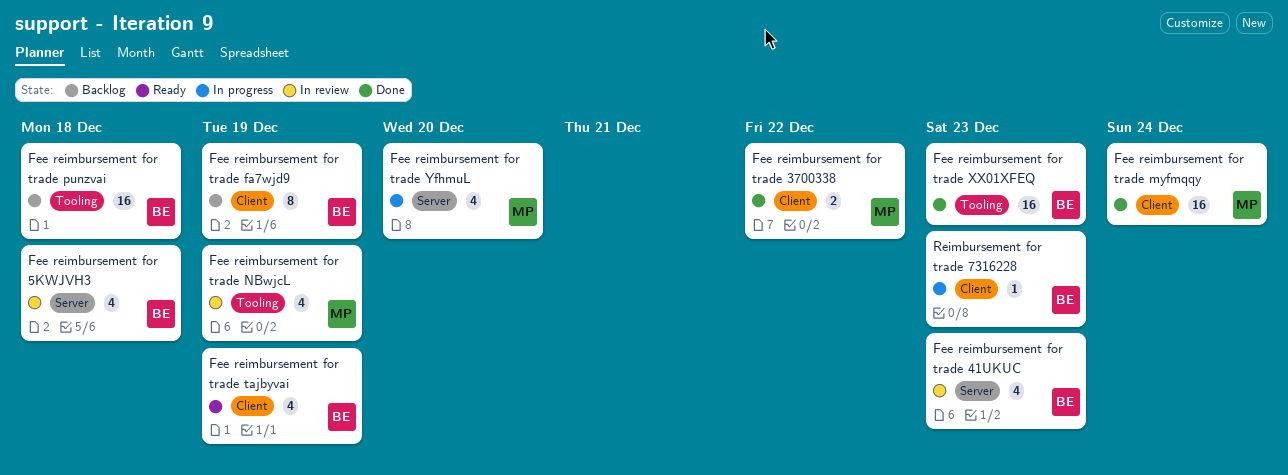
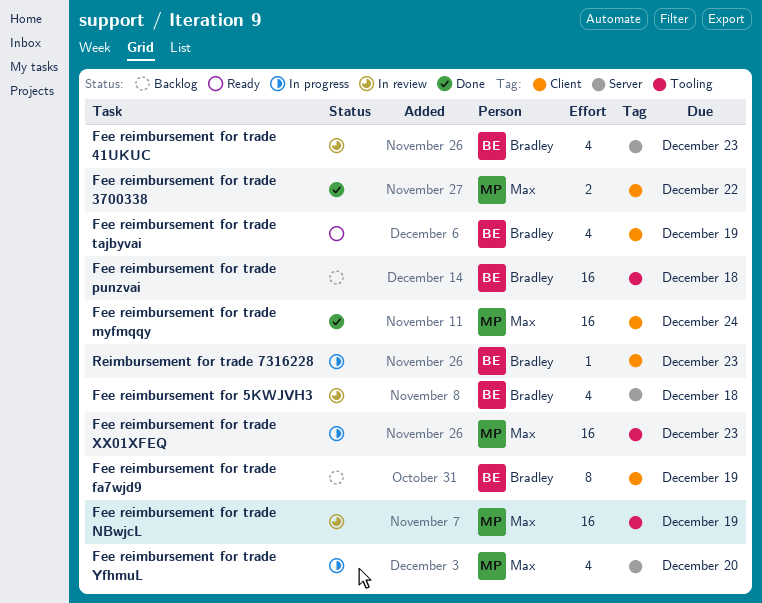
Fee reimbursement for trade NBwjcL, estimate: 4 -> 16
Fee reimbursement for trade XX01XFEQ, status: Done -> In progress
Fee reimbursement for trade XX01XFEQ, owner: Bradley -> Max

